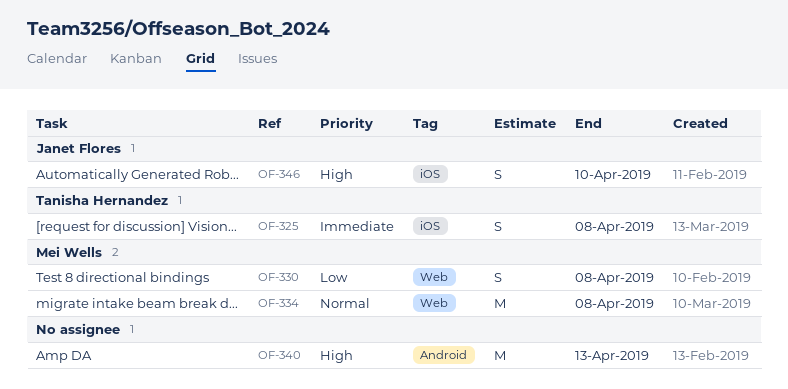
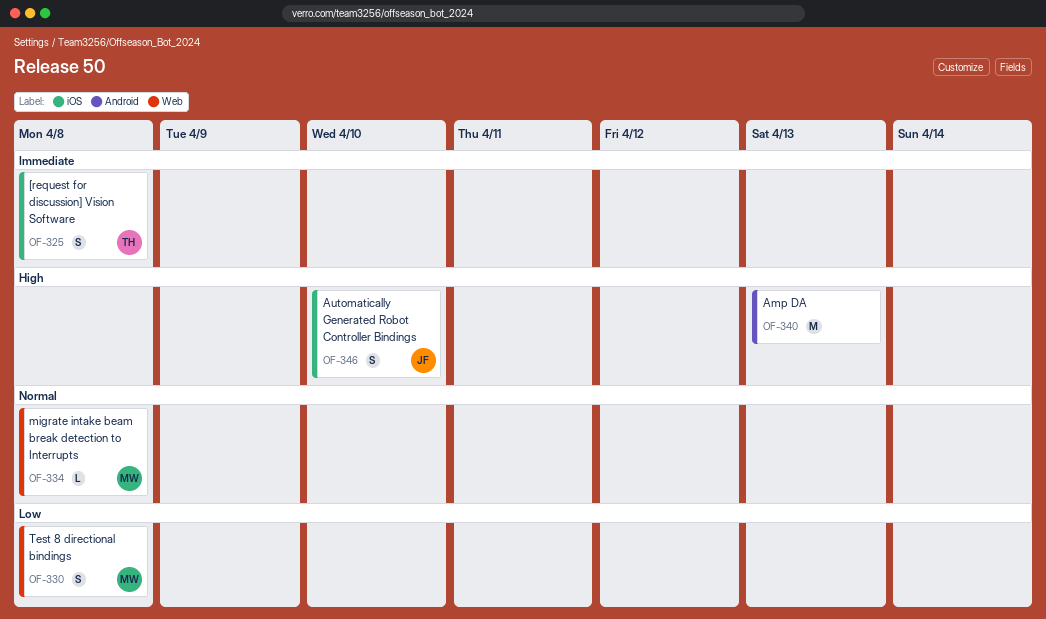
OF-334, estimate: M -> L

